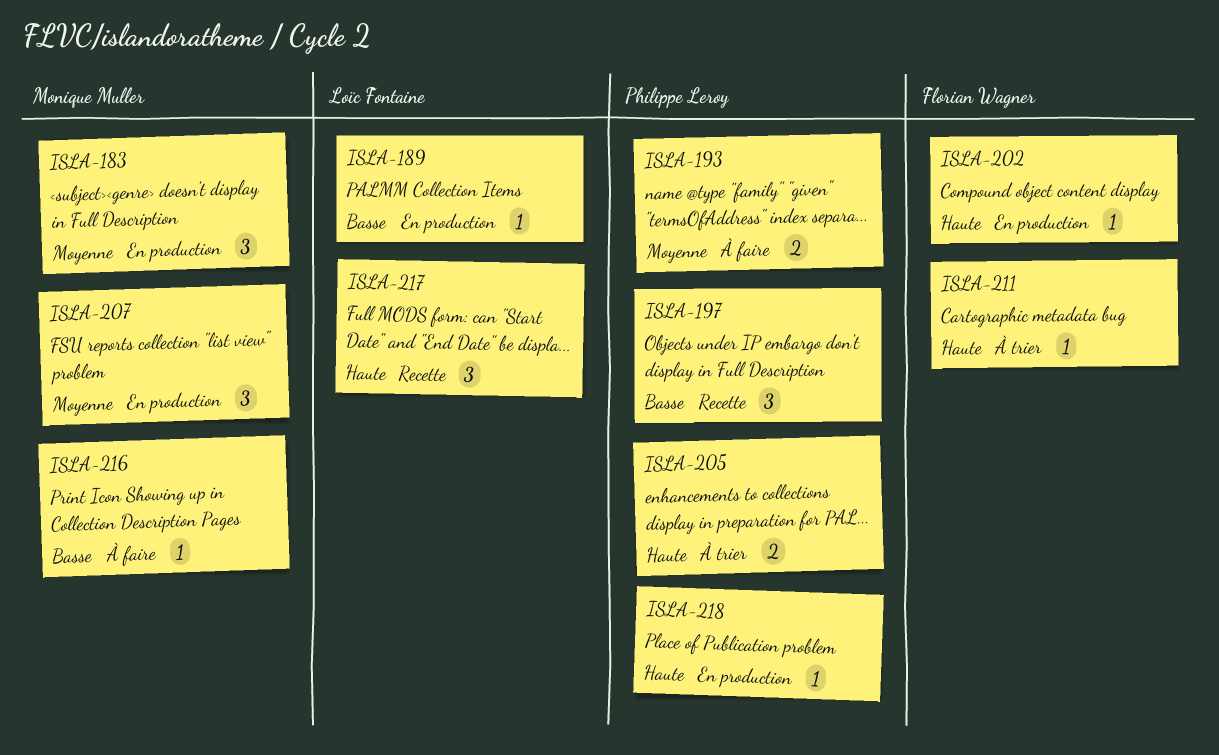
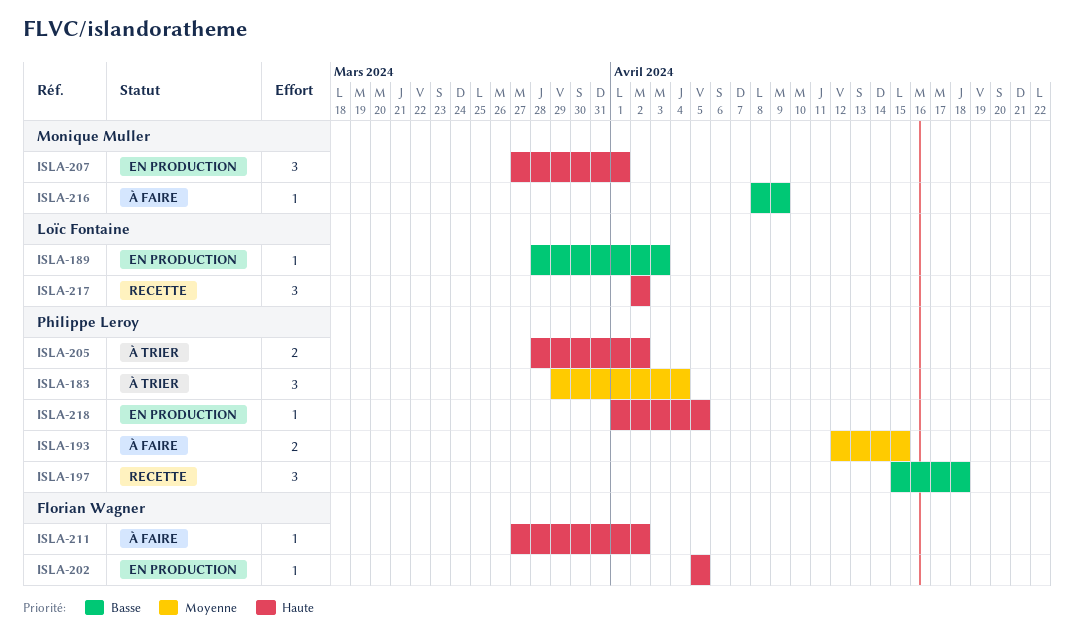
ISLA-183, status: En production -> À trier
ISLA-183, owner: Monique Muller -> Philippe Leroy
ISLA-207, priority: Moyenne -> Haute
ISLA-211, status: À trier -> À faire

